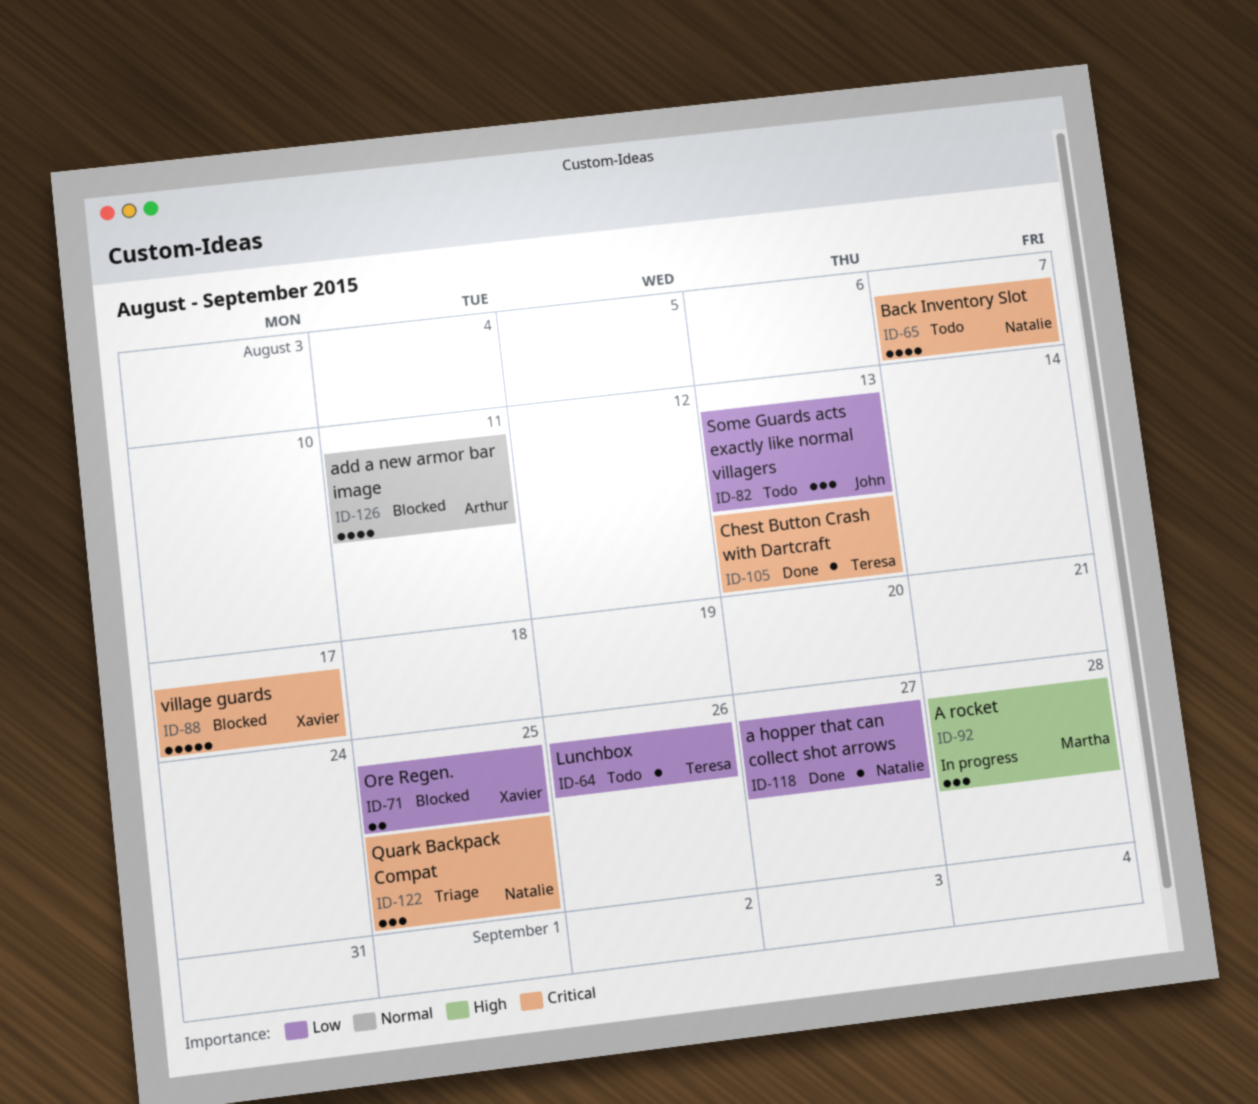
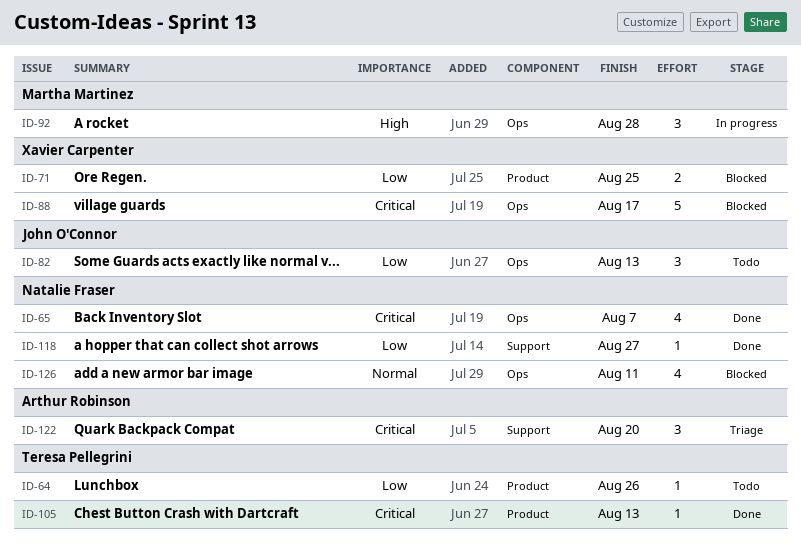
ID-65, status: Todo -> Done
ID-122, owner: Natalie Fraser -> Arthur Robinson
ID-122, due: Aug 25 -> Aug 20
ID-126, owner: Arthur Robinson -> Natalie Fraser

